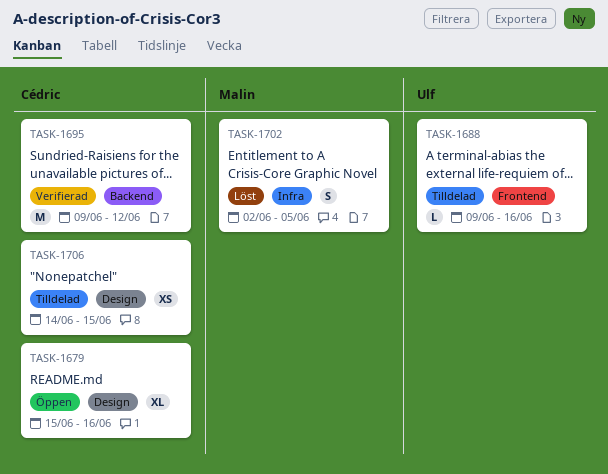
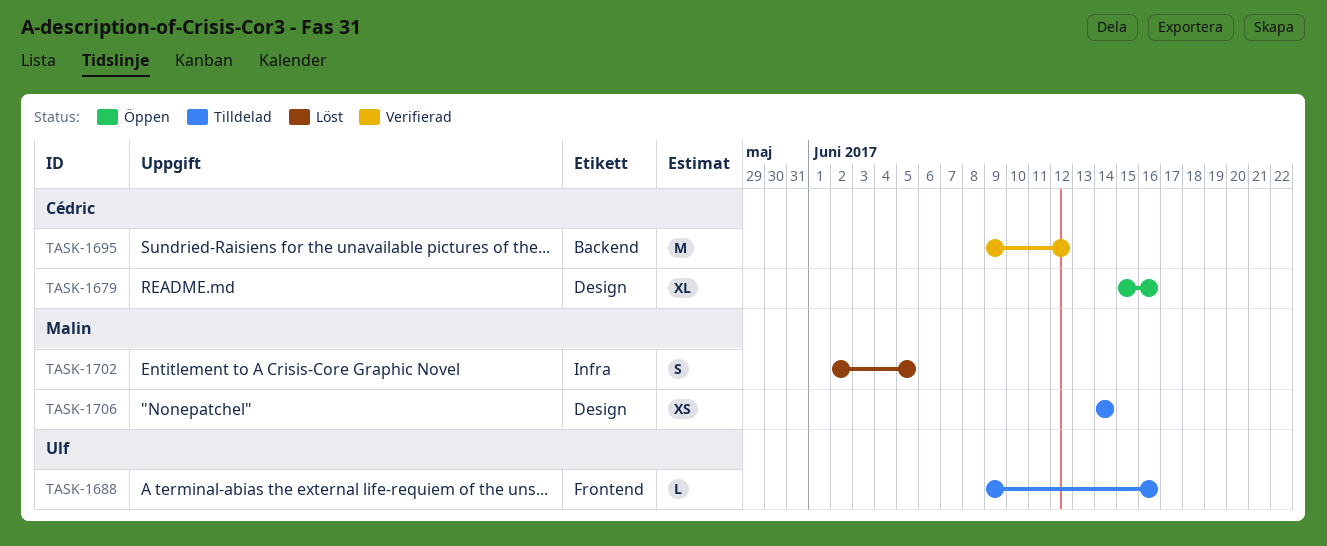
TASK-1706, owner: Cédric -> Malin
TASK-1706, due: Jun 15 -> Jun 14

